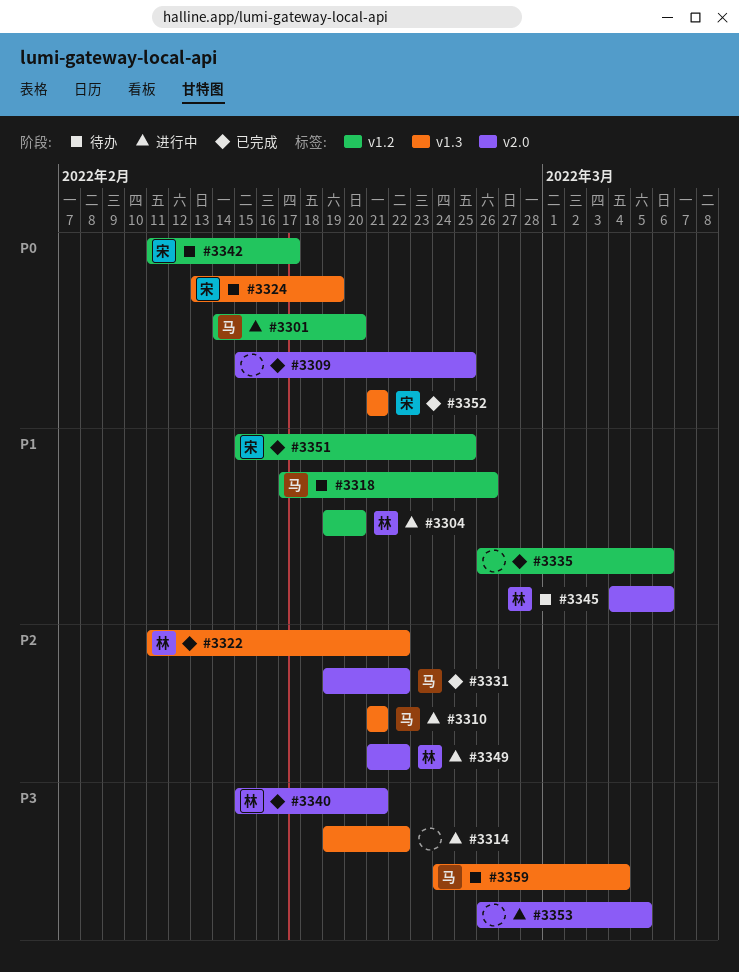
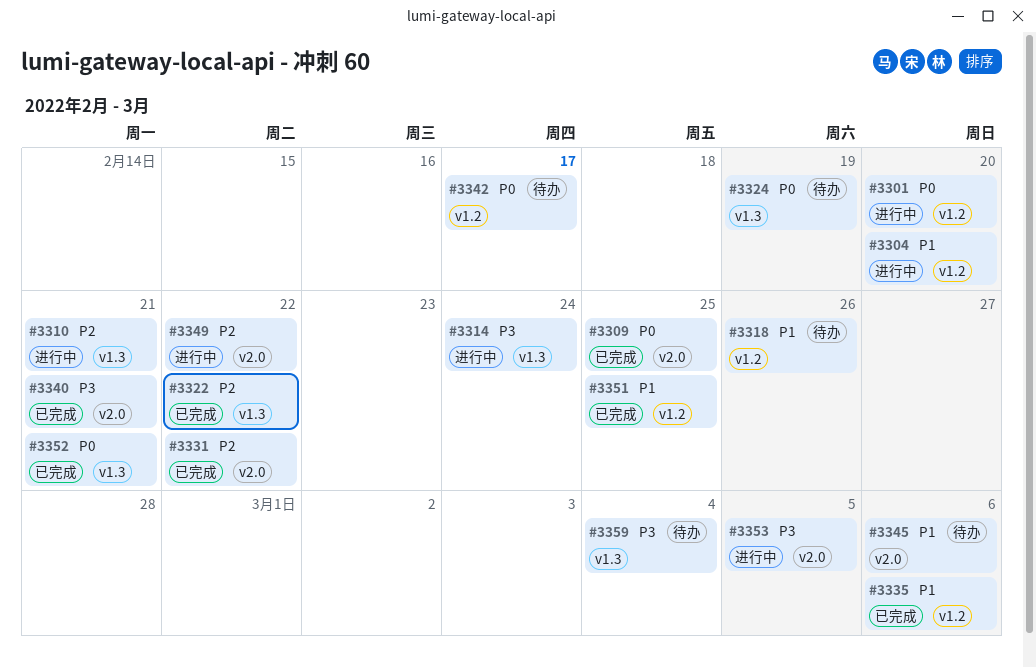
#3314, due: Feb 22 -> Feb 24

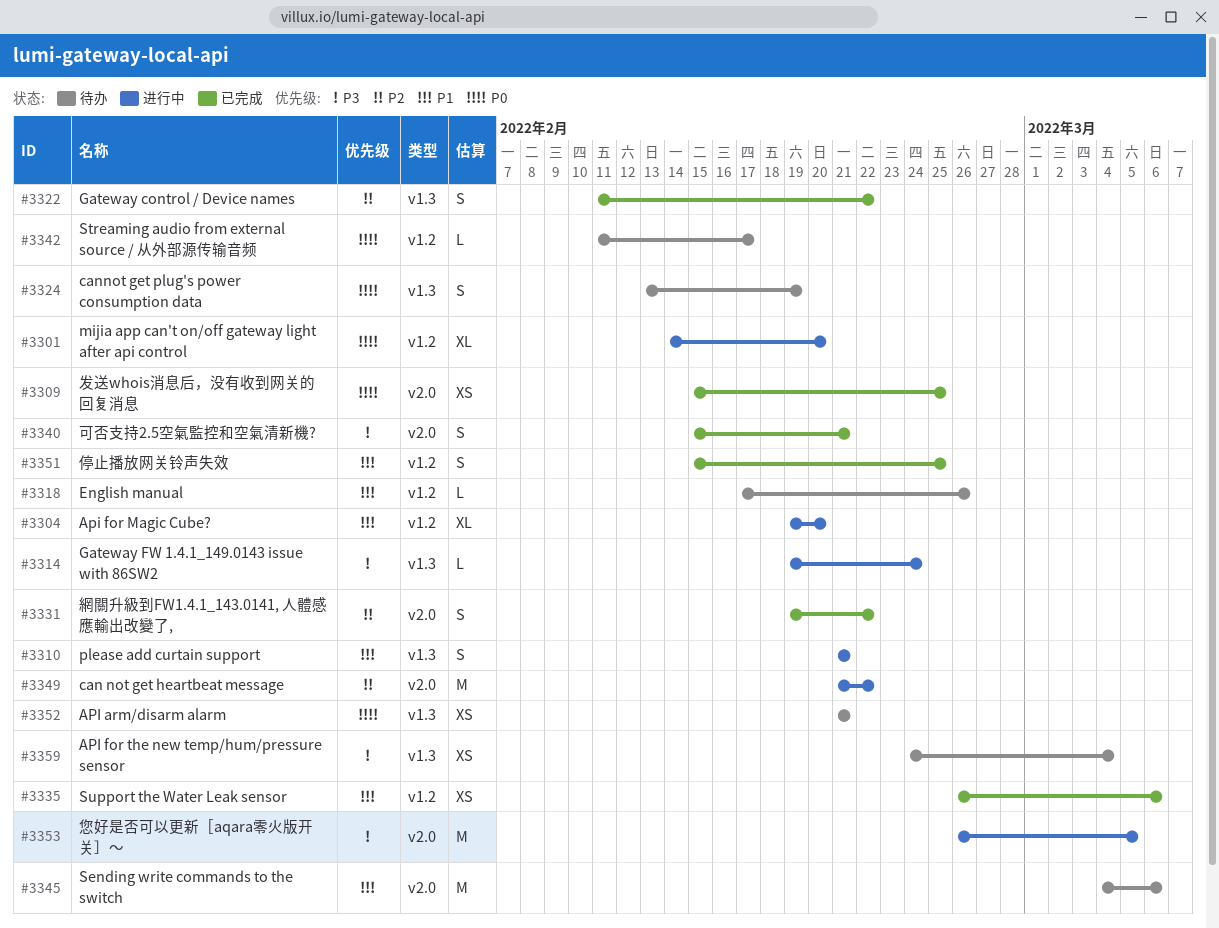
#3310, priority: P2 -> P1
#3352, status: 已完成 -> 待办

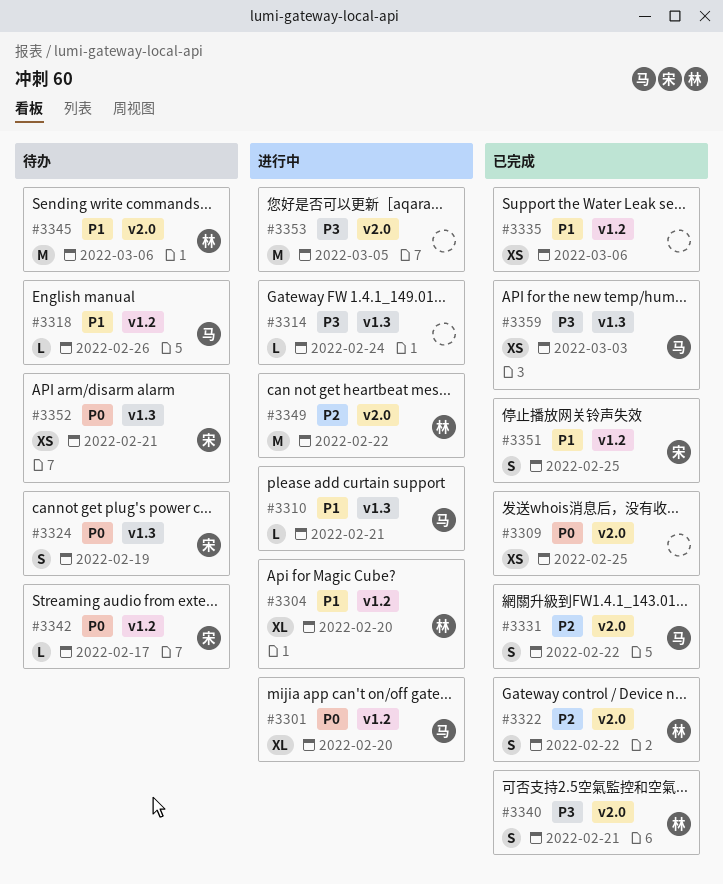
#3310, estimate: S -> L
#3322, label: v1.3 -> v2.0
#3359, status: 待办 -> 已完成
#3359, due: Mar 4 -> Mar 3

